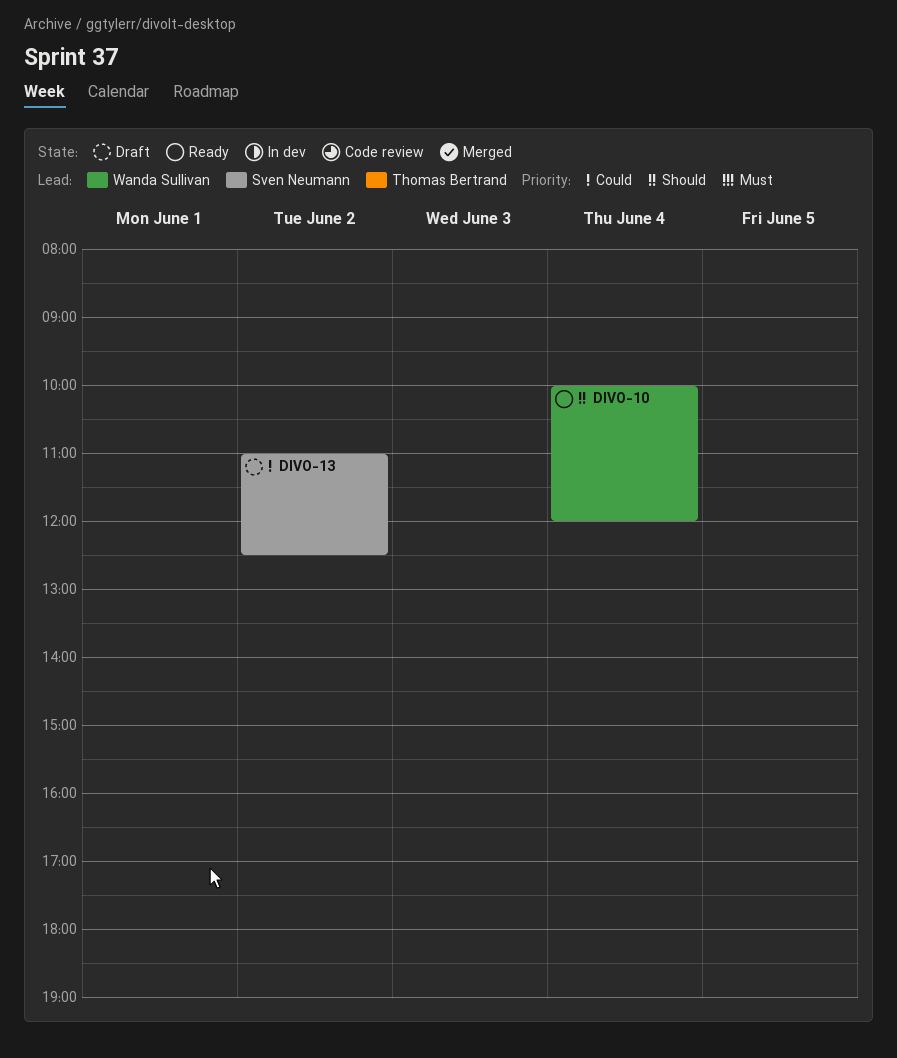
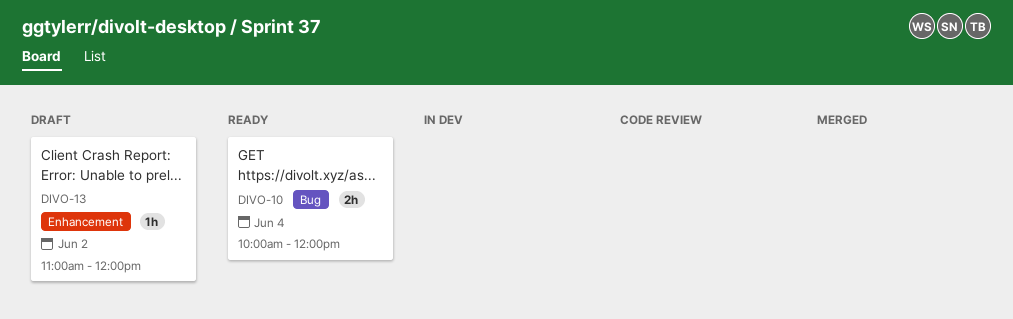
DIVO-13, ends: 12:30 -> 12:00

